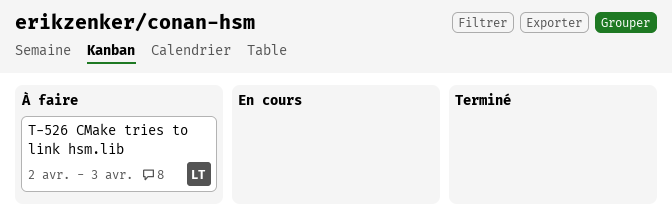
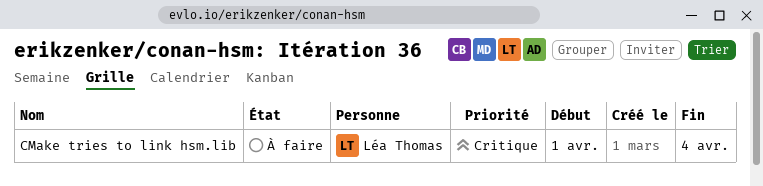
CMake tries to link hsm.lib, start: Apr 2 -> Apr 1
CMake tries to link hsm.lib, due: Apr 3 -> Apr 4

